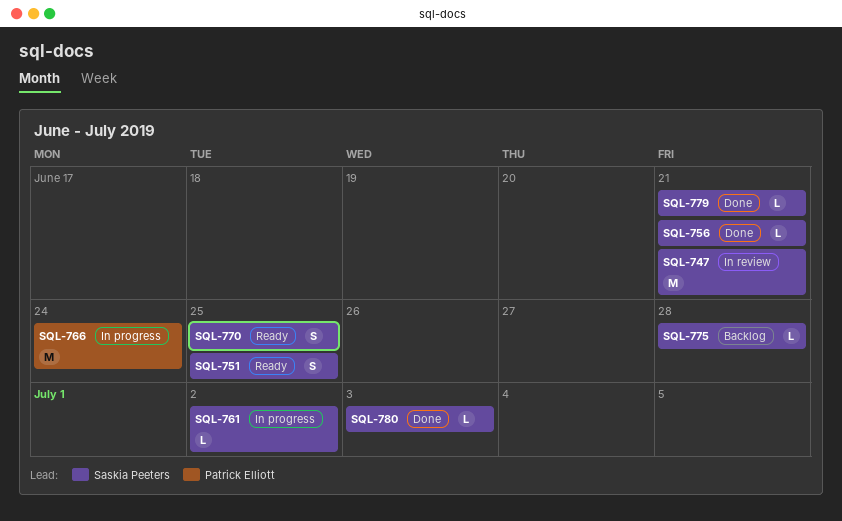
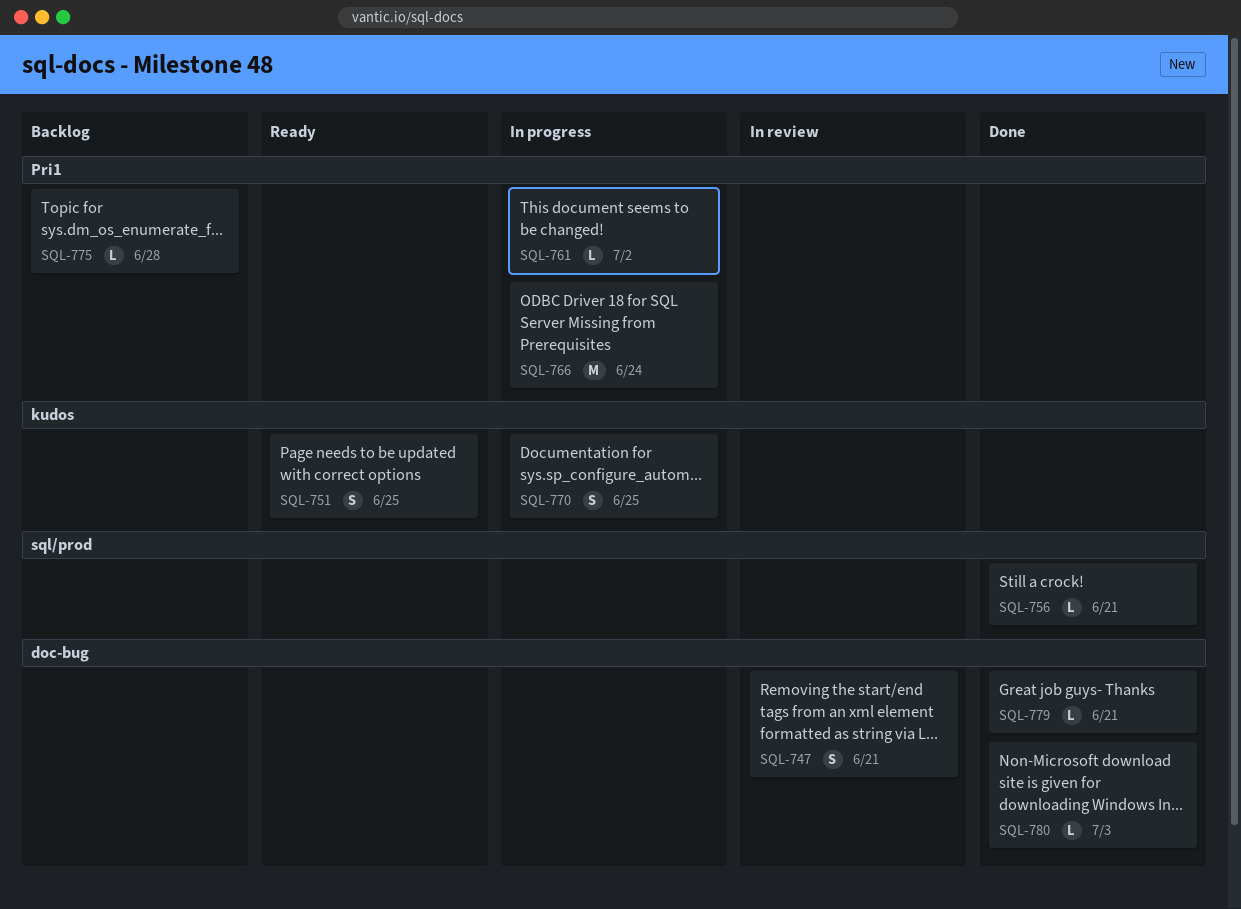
SQL-747, estimate: M -> S
SQL-770, status: Ready -> In progress

